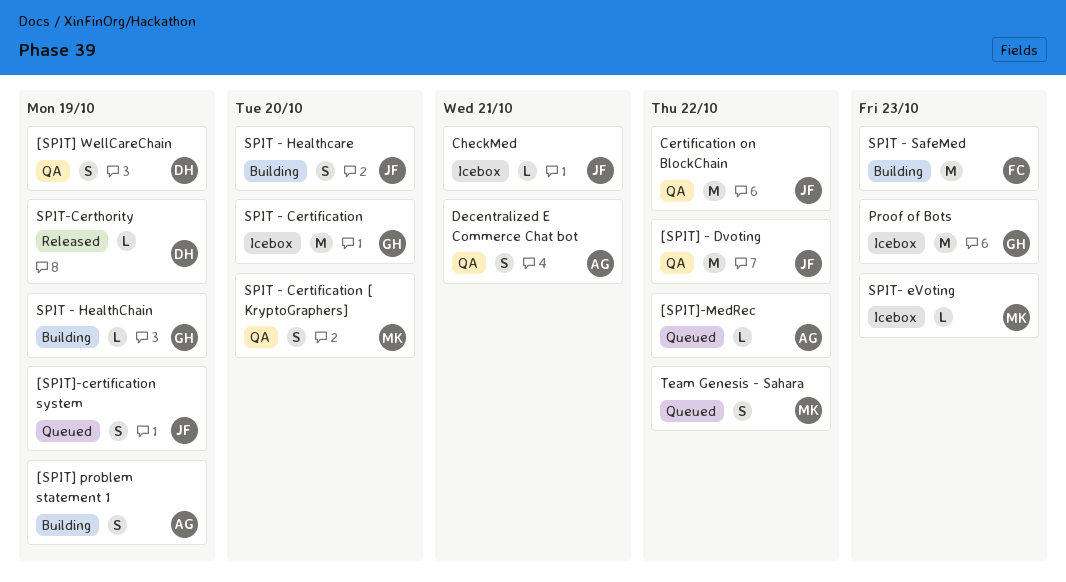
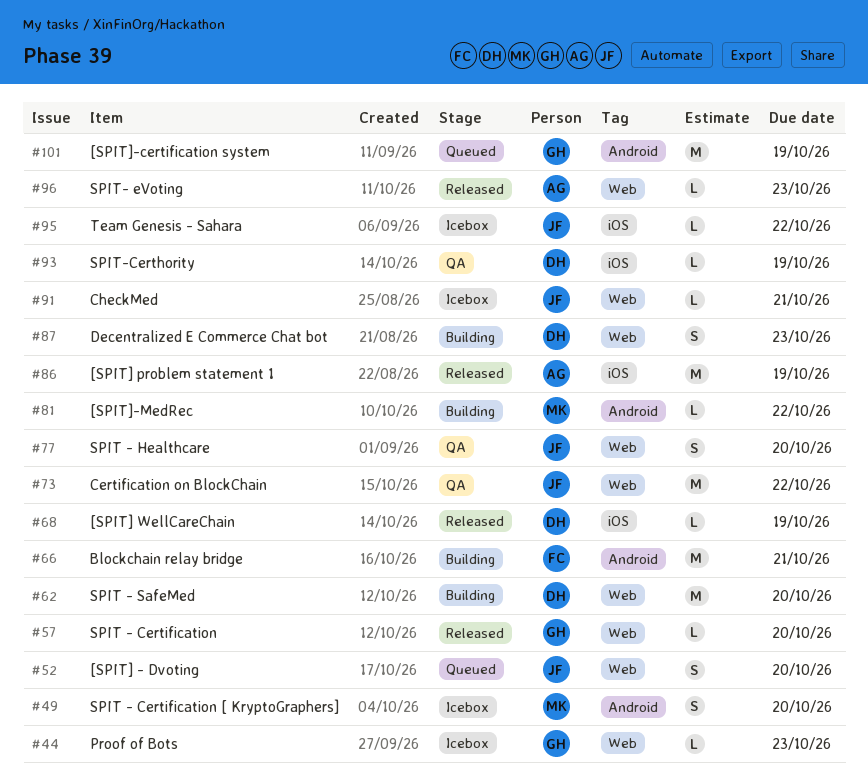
[SPIT] - Dvoting, status: QA -> Queued
[SPIT] - Dvoting, estimate: M -> S
[SPIT] - Dvoting, due: Oct 22 -> Oct 20
[SPIT] problem statement 1, status: Building -> Released
[SPIT] problem statement 1, estimate: S -> M
[SPIT] WellCareChain, status: QA -> Released
[SPIT] WellCareChain, estimate: S -> L
[SPIT]-certification system, owner: JF -> GH
[SPIT]-certification system, estimate: S -> M
[SPIT]-MedRec, status: Queued -> Building
[SPIT]-MedRec, owner: AG -> MK
Blockchain relay bridge: none -> present
Decentralized E Commerce Chat bot, status: QA -> Building
Decentralized E Commerce Chat bot, owner: AG -> DH
Decentralized E Commerce Chat bot, due: Oct 21 -> Oct 23
Proof of Bots, estimate: M -> L
SPIT - Certification, status: Icebox -> Released
SPIT - Certification, estimate: M -> L
SPIT - Certification [ KryptoGraphers], status: QA -> Icebox
SPIT - Healthcare, status: Building -> QA
SPIT - HealthChain: present -> none
SPIT - SafeMed, owner: FC -> DH
SPIT - SafeMed, due: Oct 23 -> Oct 20
SPIT- eVoting, status: Icebox -> Released
SPIT- eVoting, owner: MK -> AG
SPIT-Certhority, status: Released -> QA
Team Genesis - Sahara, status: Queued -> Icebox
Team Genesis - Sahara, owner: MK -> JF
Team Genesis - Sahara, estimate: S -> L

